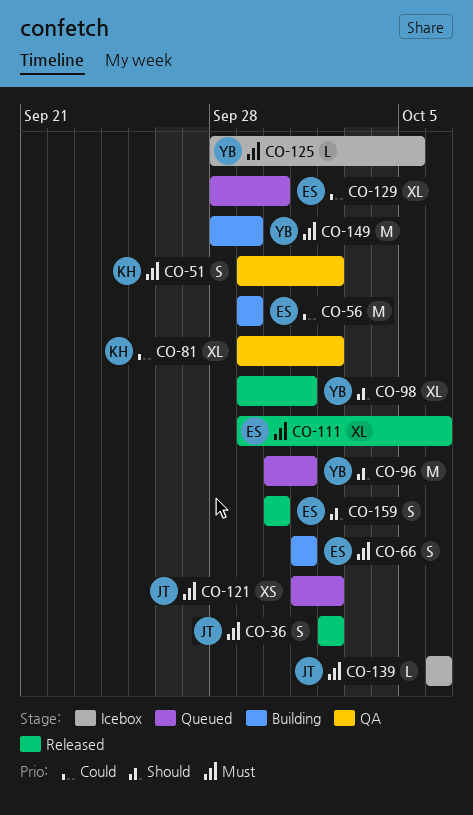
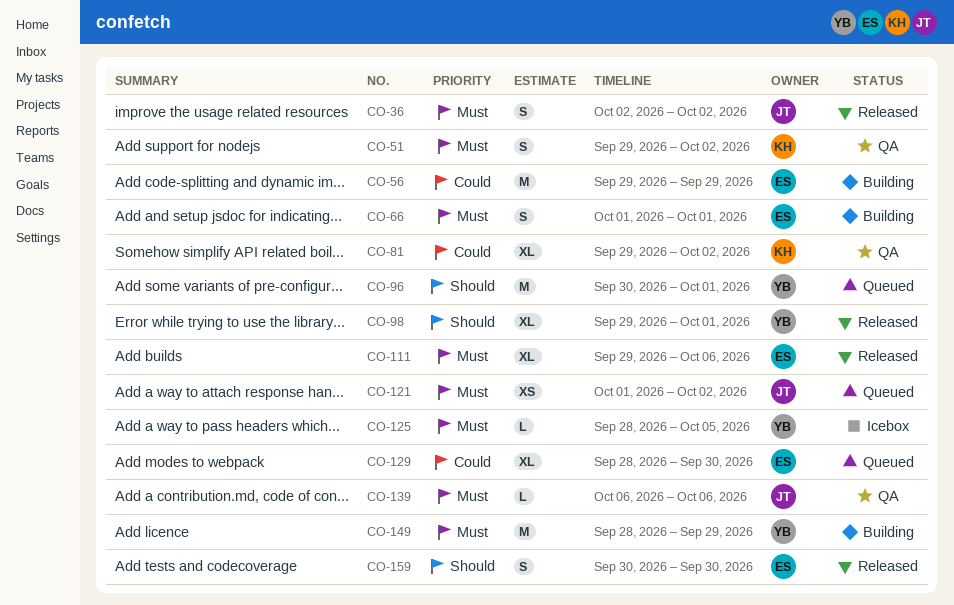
CO-139, status: Icebox -> QA

